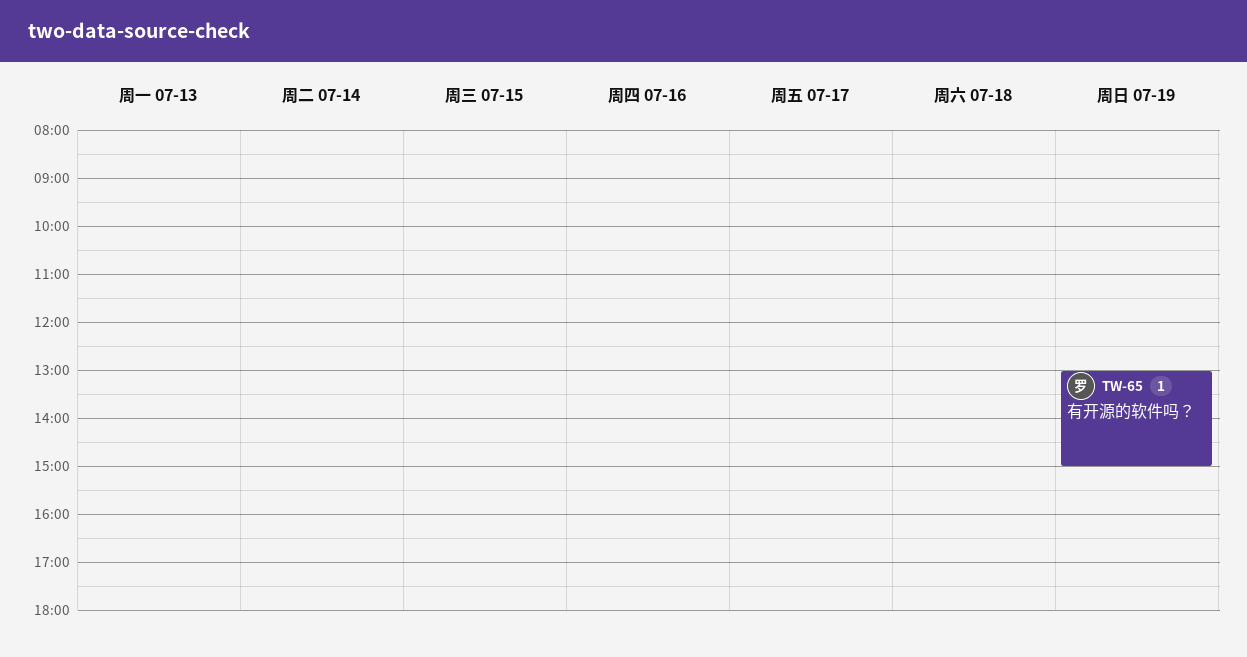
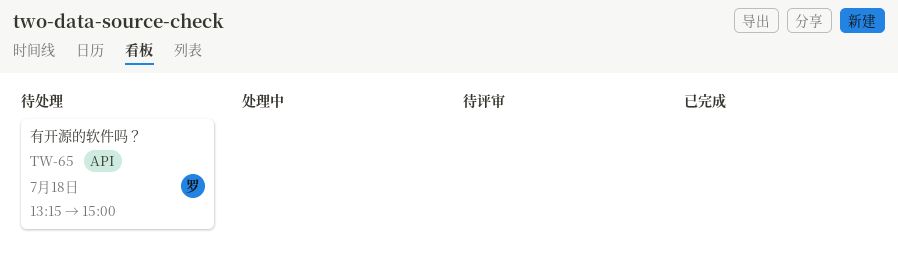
TW-65, day: Jul 19 -> Jul 18
TW-65, begins: 13:00 -> 13:15

